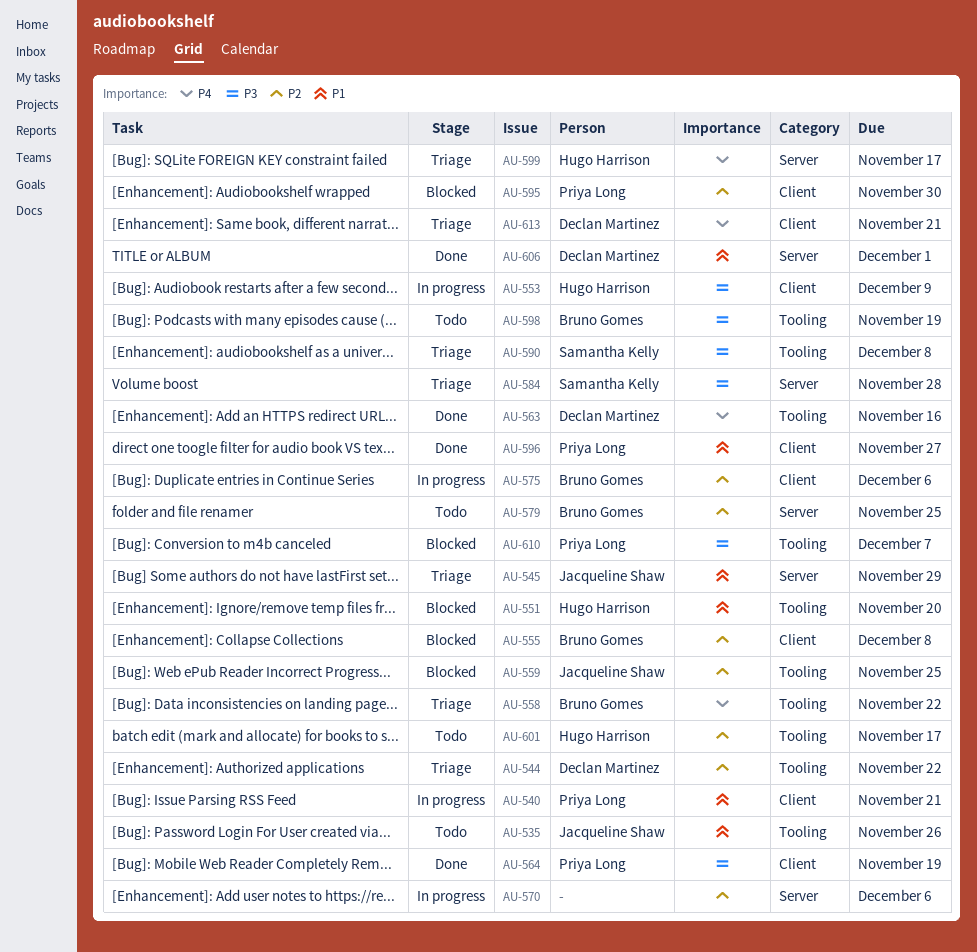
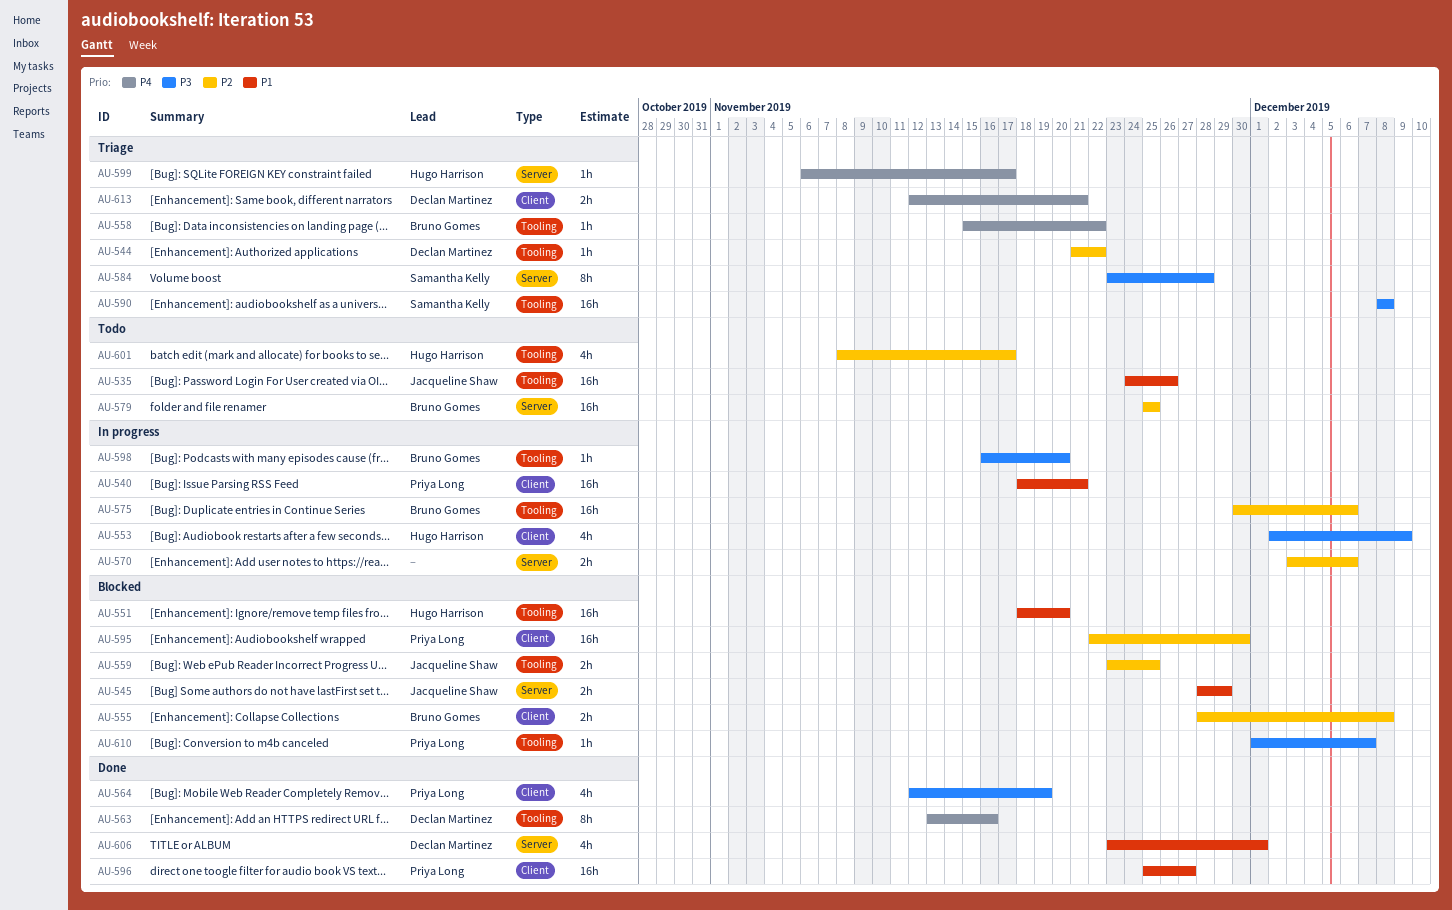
AU-545, status: Triage -> Blocked
AU-575, label: Client -> Tooling
AU-598, status: Todo -> In progress
AU-598, due: Nov 19 -> Nov 20

